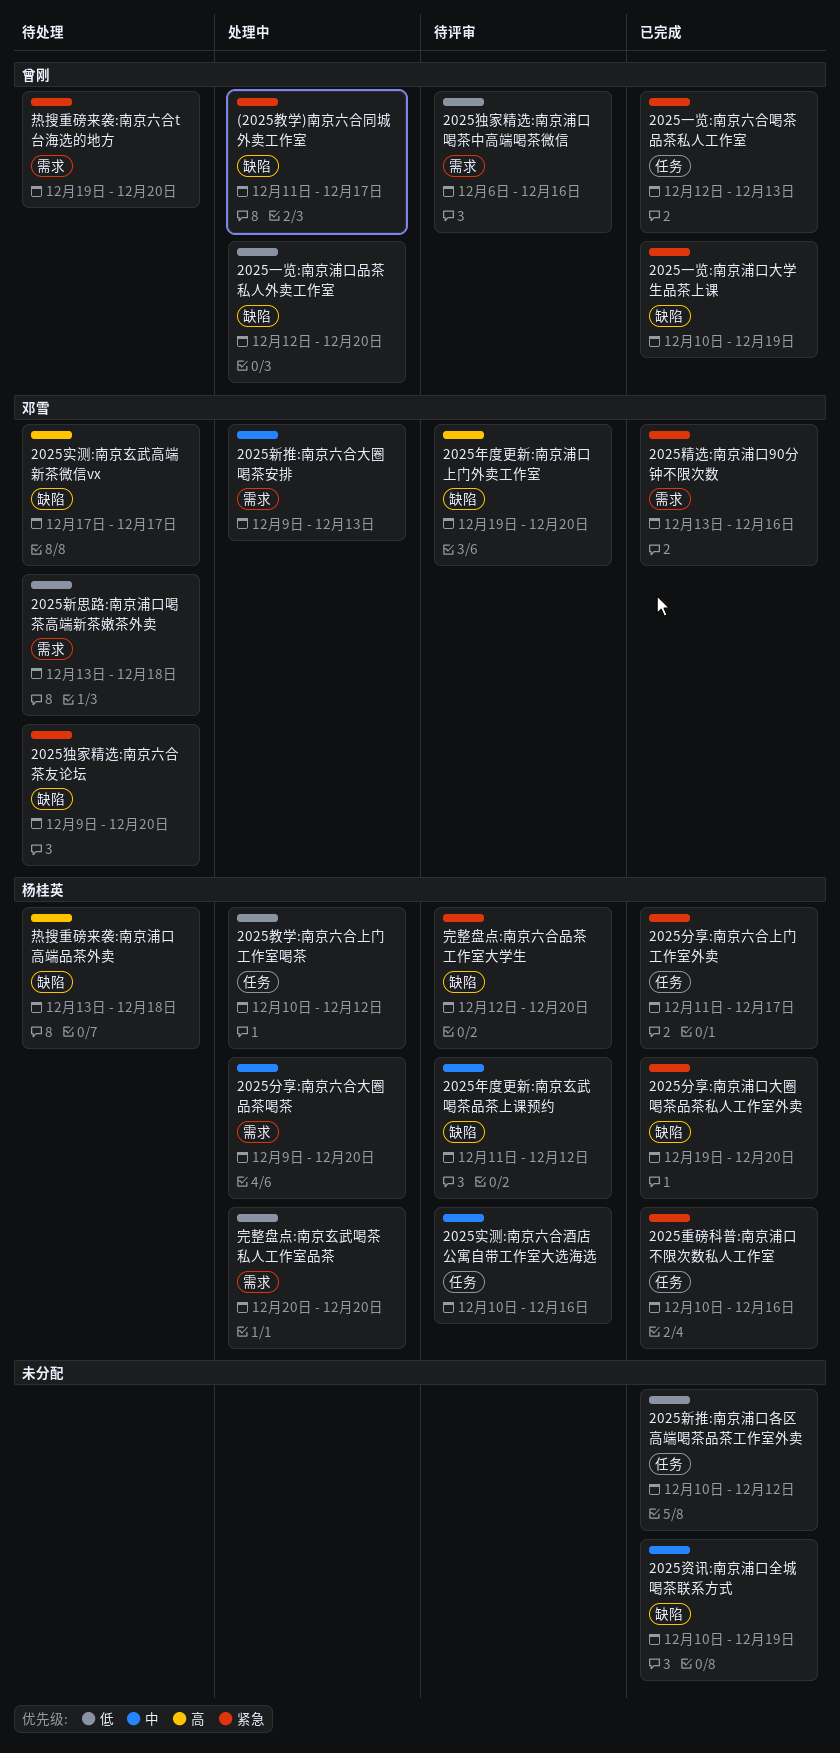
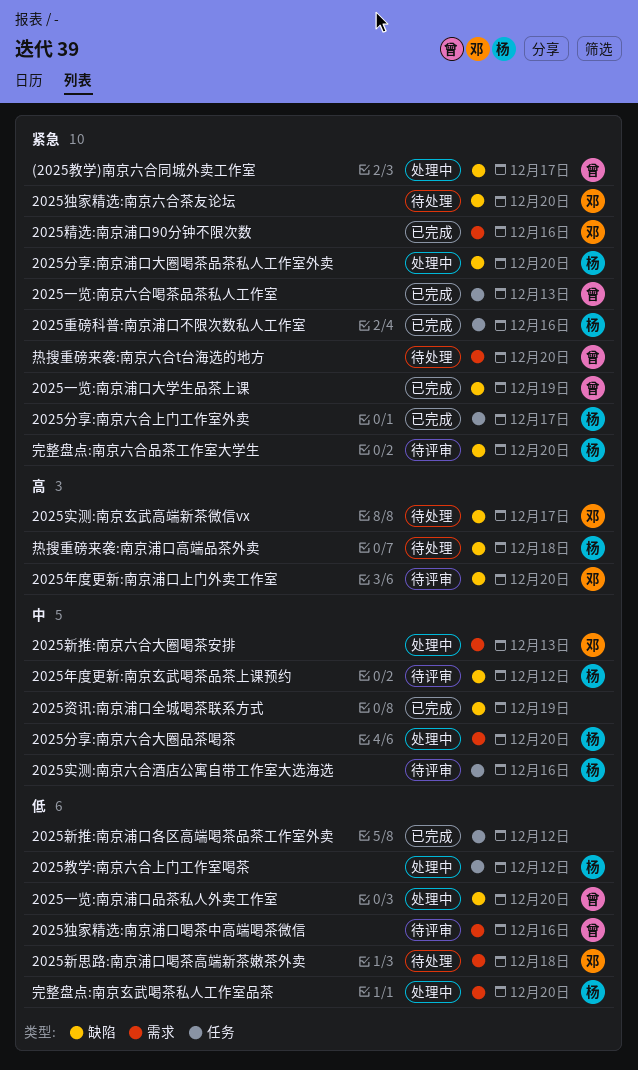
2025分享:南京浦口大圈喝茶品茶私人工作室外卖, status: 已完成 -> 处理中

